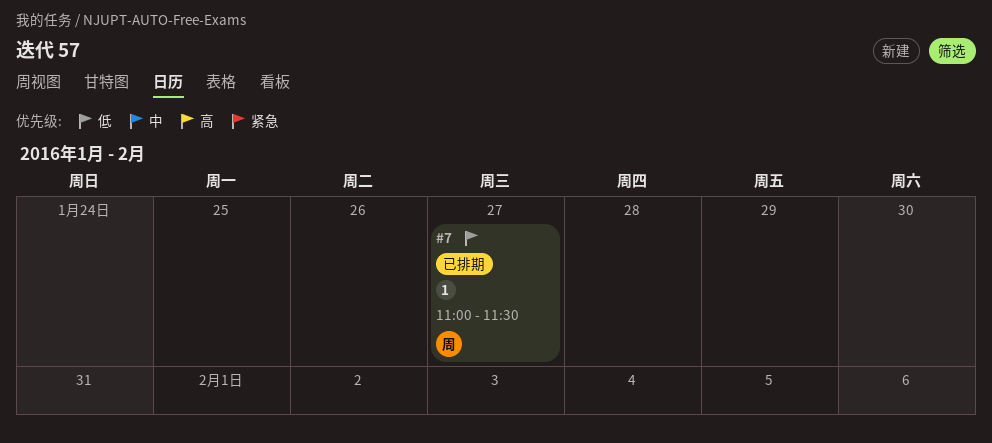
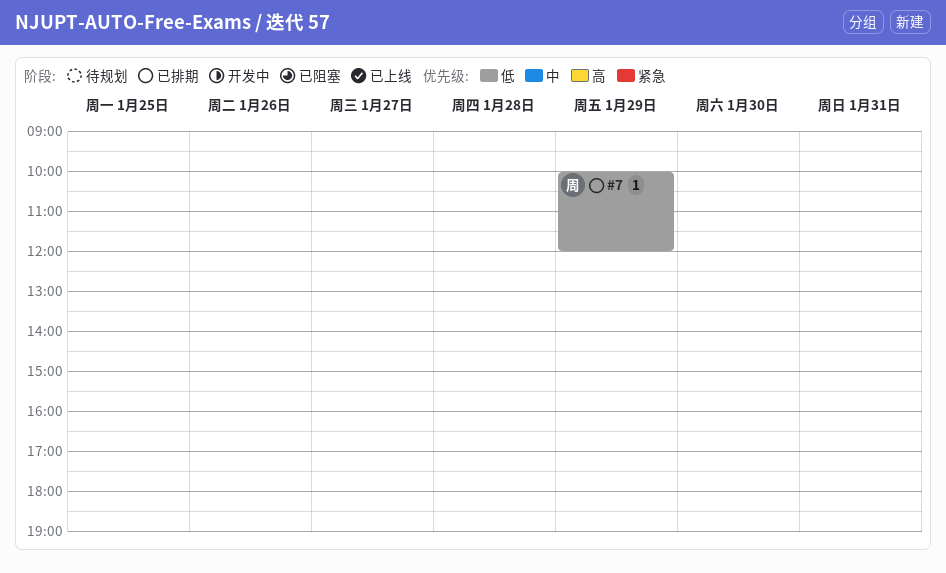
#7, day: Jan 27 -> Jan 29
#7, begins: 11:00 -> 10:00
#7, ends: 11:30 -> 12:00

